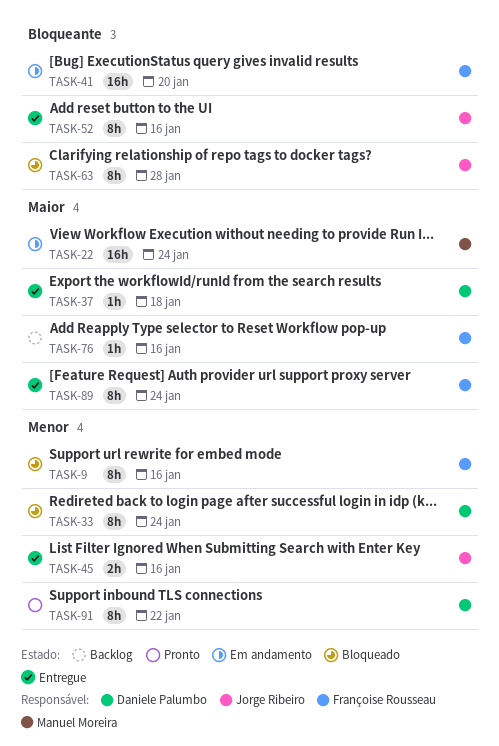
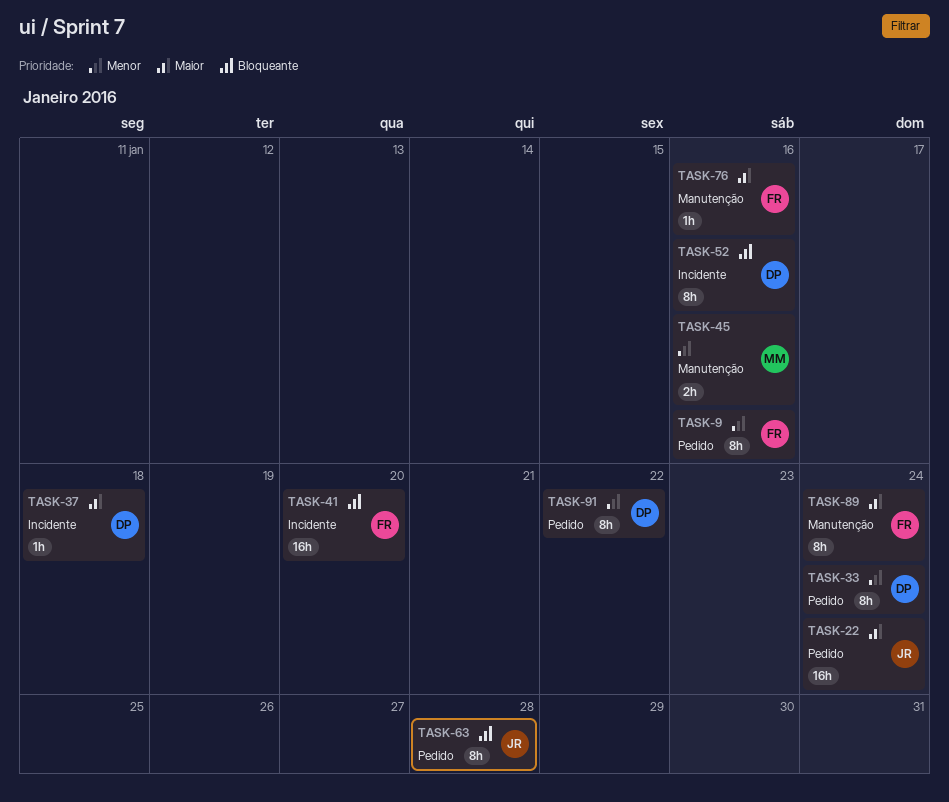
TASK-22, owner: Manuel Moreira -> Jorge Ribeiro
TASK-45, owner: Jorge Ribeiro -> Manuel Moreira
TASK-52, owner: Jorge Ribeiro -> Daniele Palumbo

